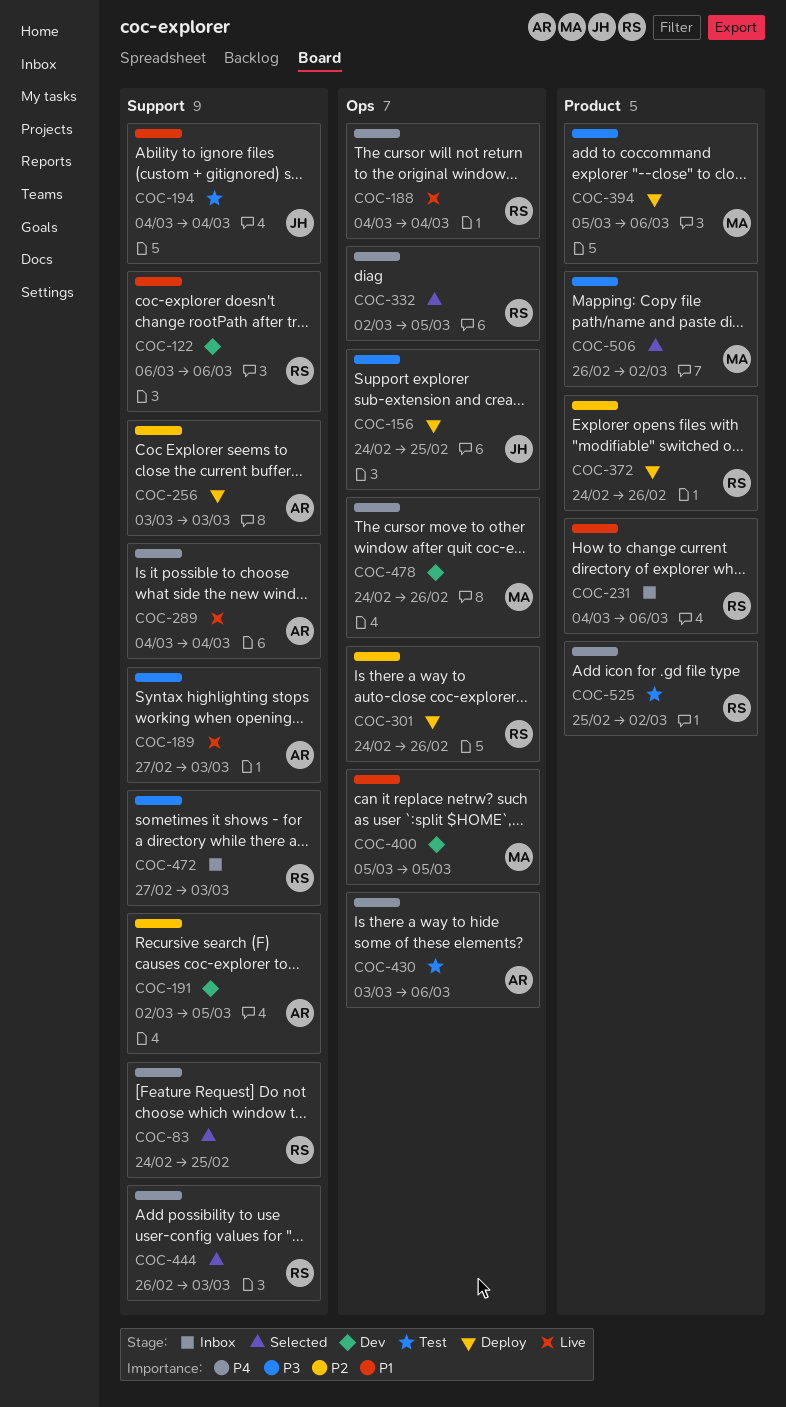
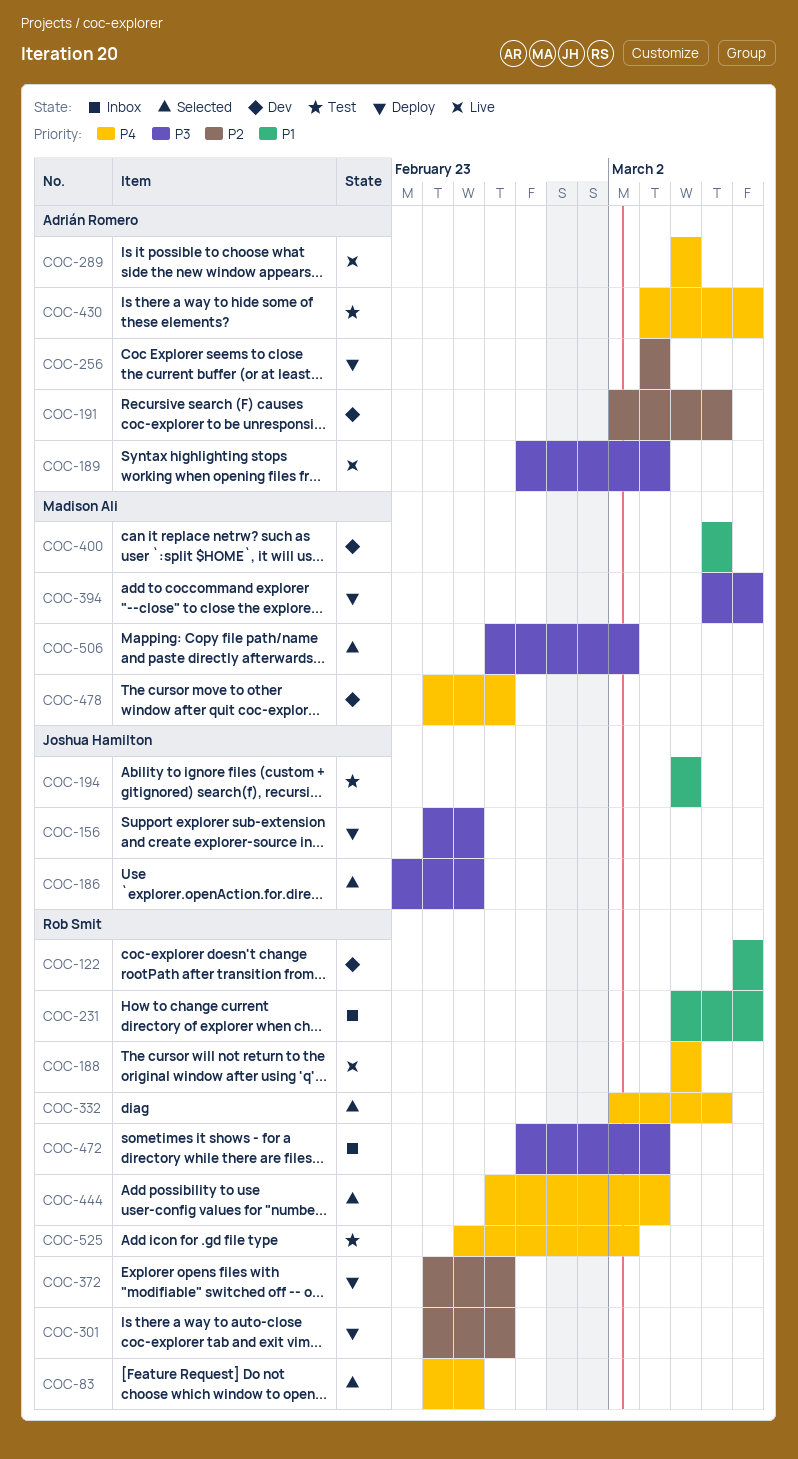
COC-186: none -> present

